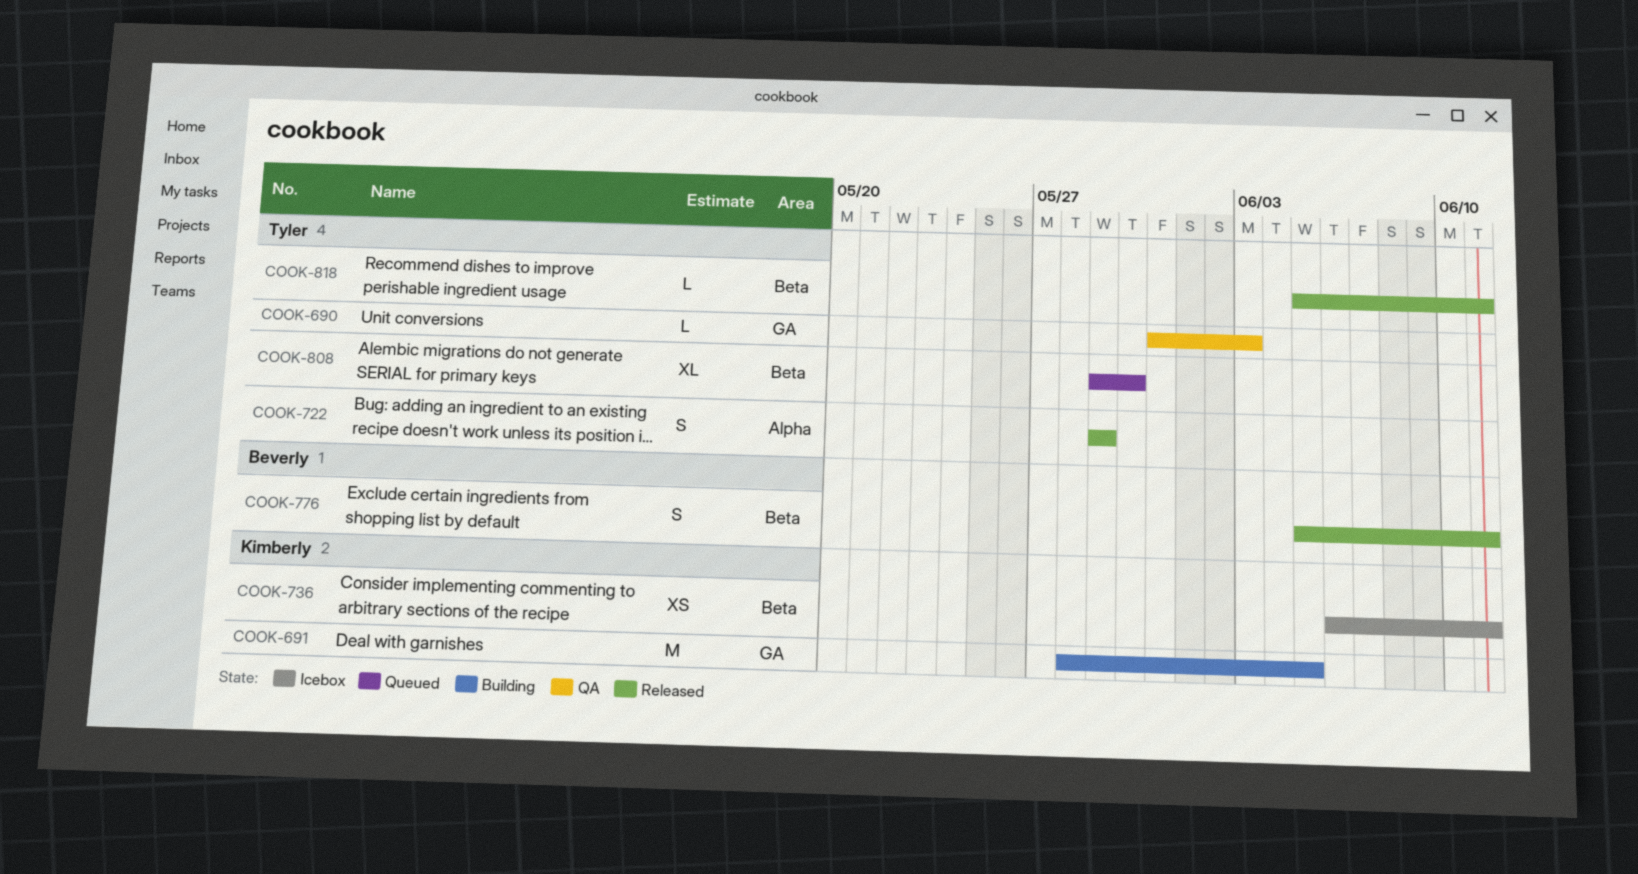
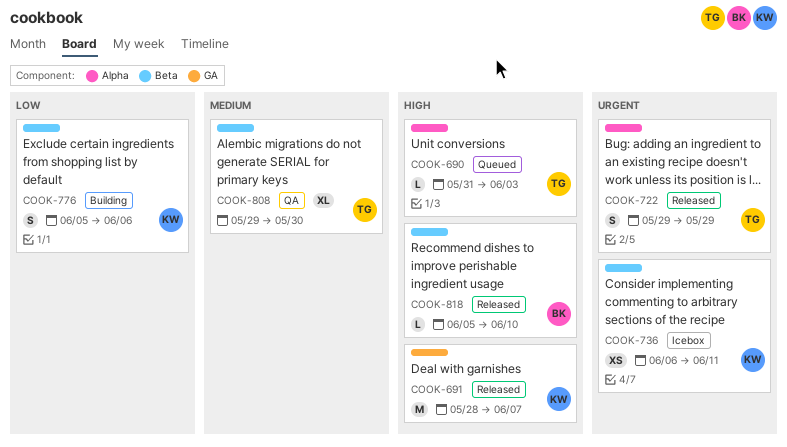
COOK-690, status: QA -> Queued
COOK-690, label: GA -> Alpha
COOK-691, status: Building -> Released
COOK-691, due: Jun 5 -> Jun 7
COOK-776, status: Released -> Building
COOK-776, owner: Beverly -> Kimberly
COOK-776, due: Jun 11 -> Jun 6
COOK-808, status: Queued -> QA
COOK-818, owner: Tyler -> Beverly
COOK-818, due: Jun 11 -> Jun 10

